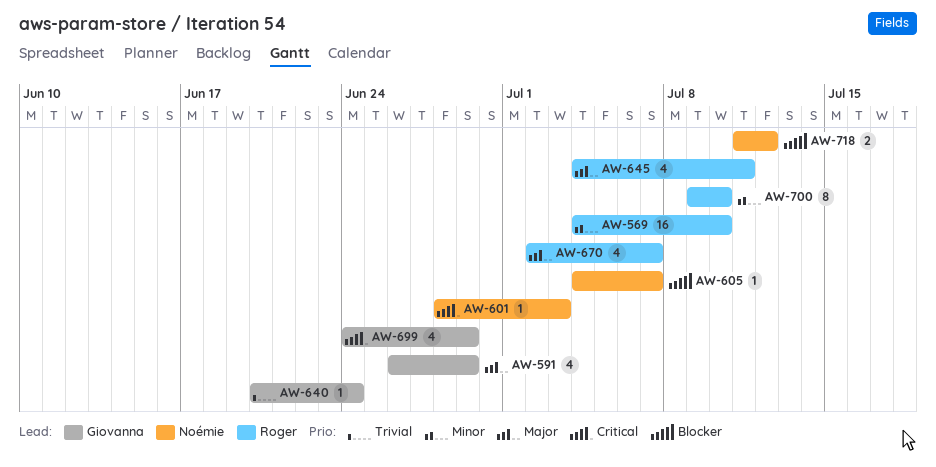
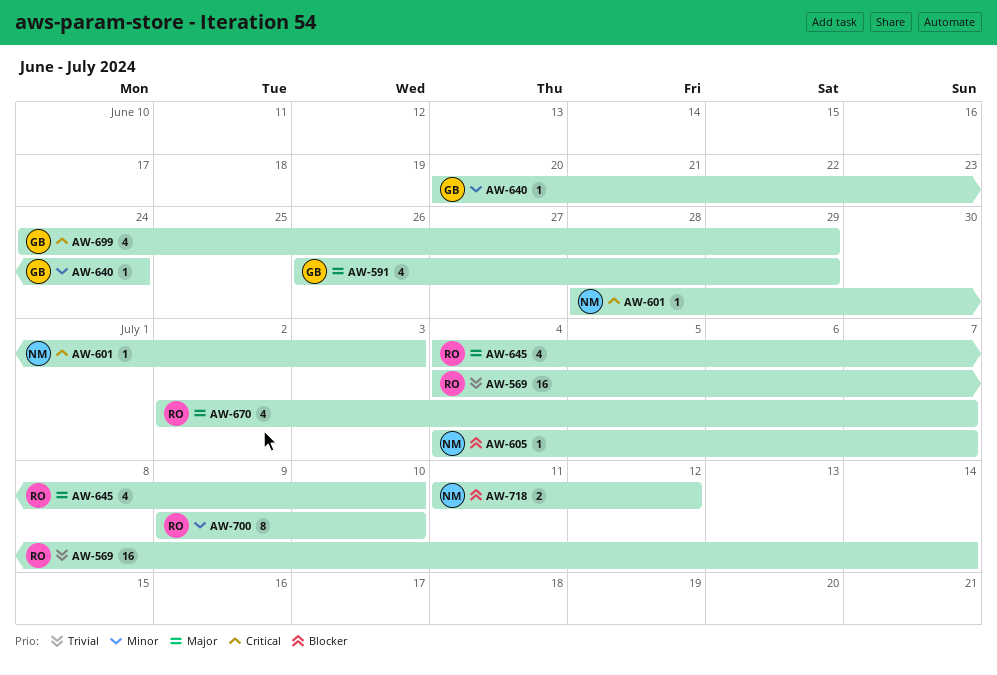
AW-569, priority: Minor -> Trivial
AW-569, due: Jul 10 -> Jul 14
AW-640, priority: Trivial -> Minor
AW-645, due: Jul 11 -> Jul 10

